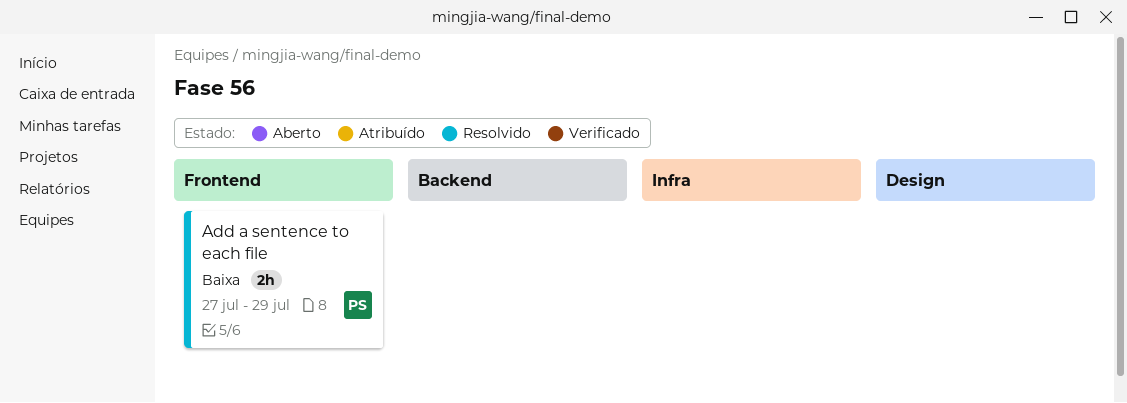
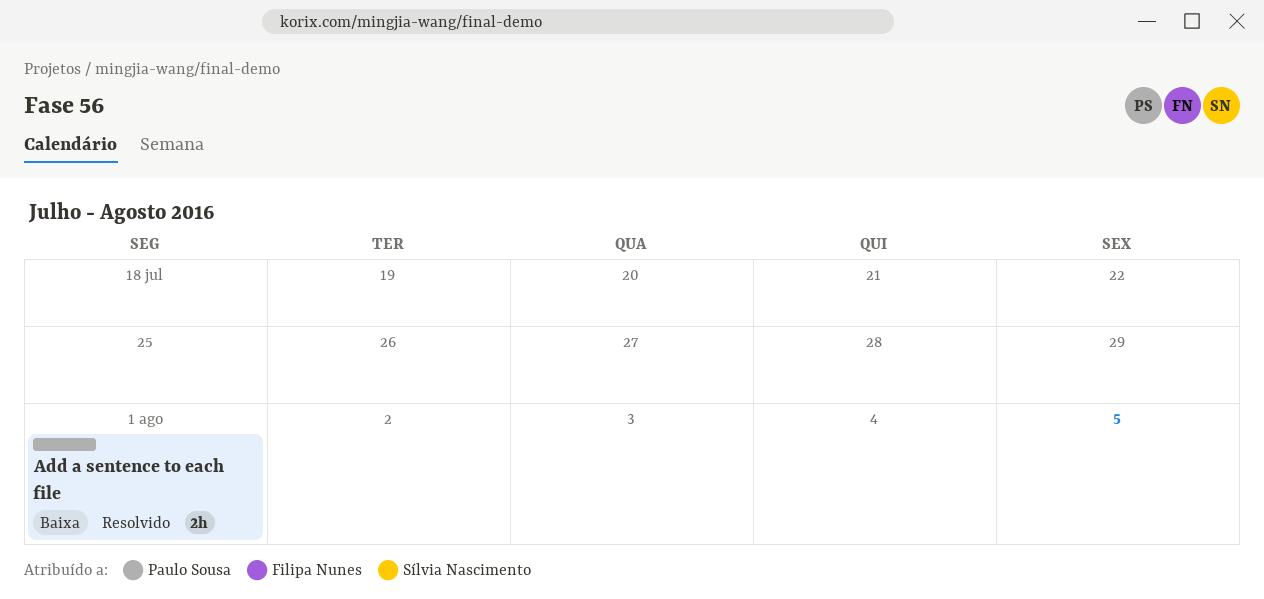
Add a sentence to each file, due: Jul 29 -> Aug 1

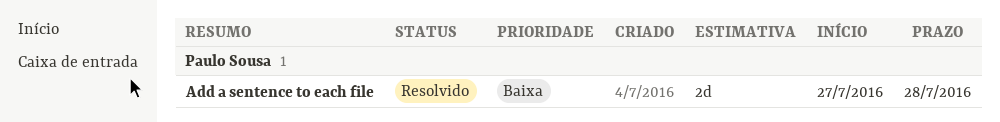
Add a sentence to each file, estimate: 2h -> 2d
Add a sentence to each file, due: Aug 1 -> Jul 28

